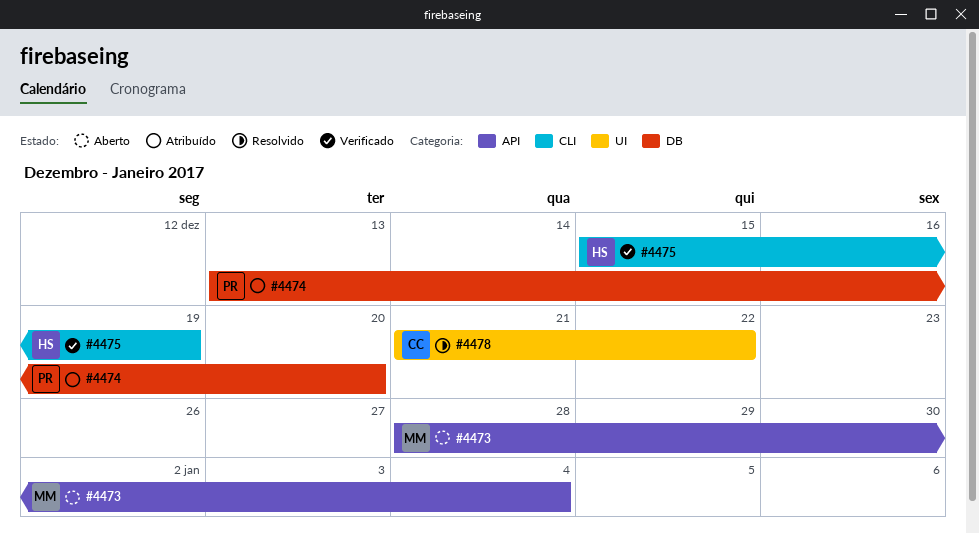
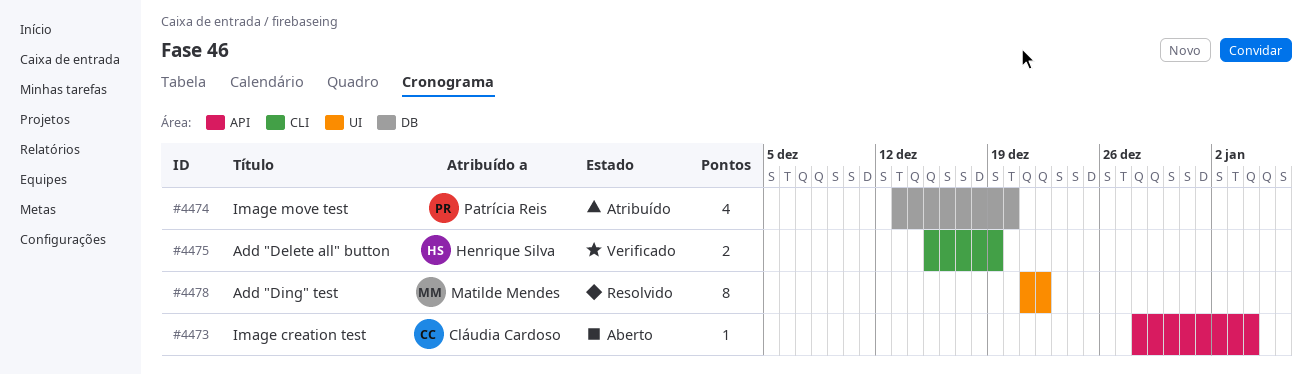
#4473, owner: Matilde Mendes -> Cláudia Cardoso
#4478, owner: Cláudia Cardoso -> Matilde Mendes

